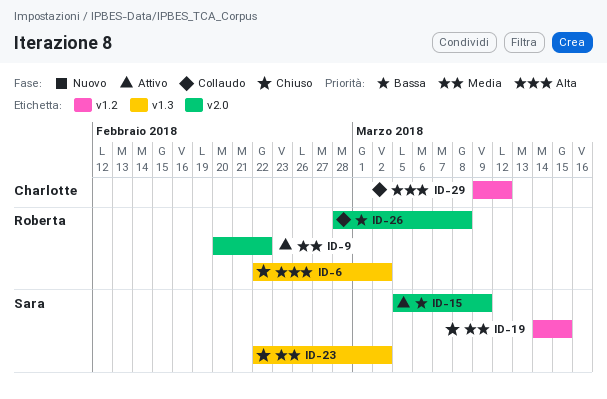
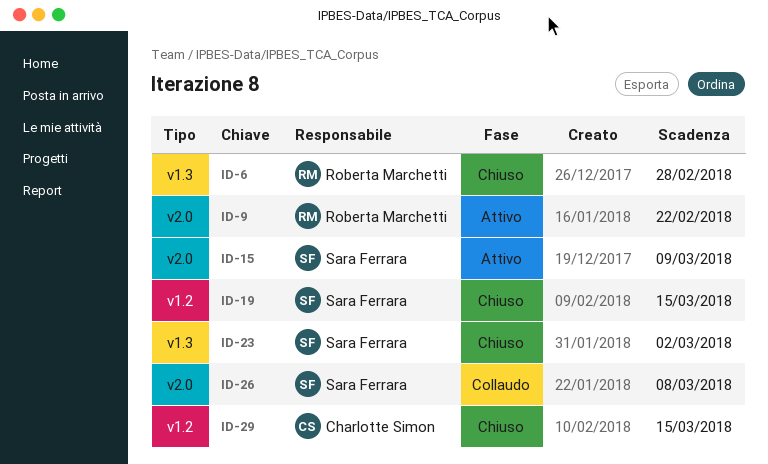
ID-6, due: Mar 2 -> Feb 28
ID-26, owner: Roberta Marchetti -> Sara Ferrara
ID-29, status: Collaudo -> Chiuso
ID-29, due: Mar 12 -> Mar 15

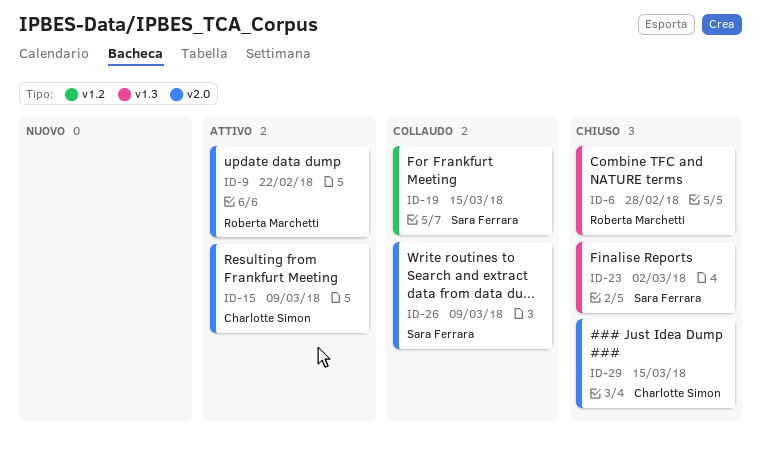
ID-15, owner: Sara Ferrara -> Charlotte Simon
ID-19, status: Chiuso -> Collaudo
ID-26, due: Mar 8 -> Mar 9
ID-29, label: v1.2 -> v2.0

